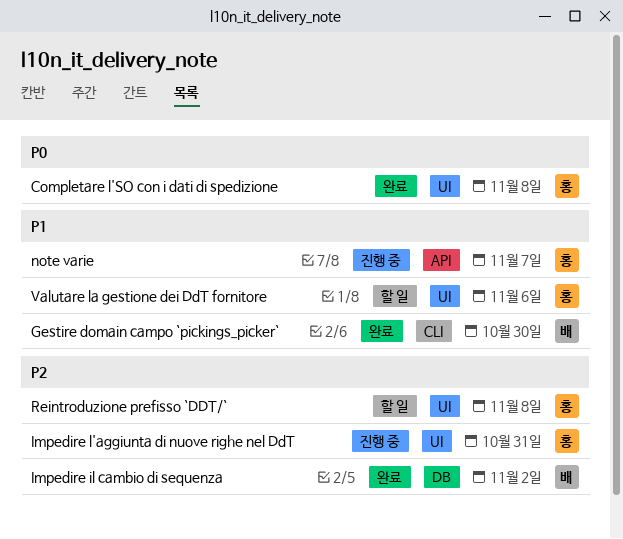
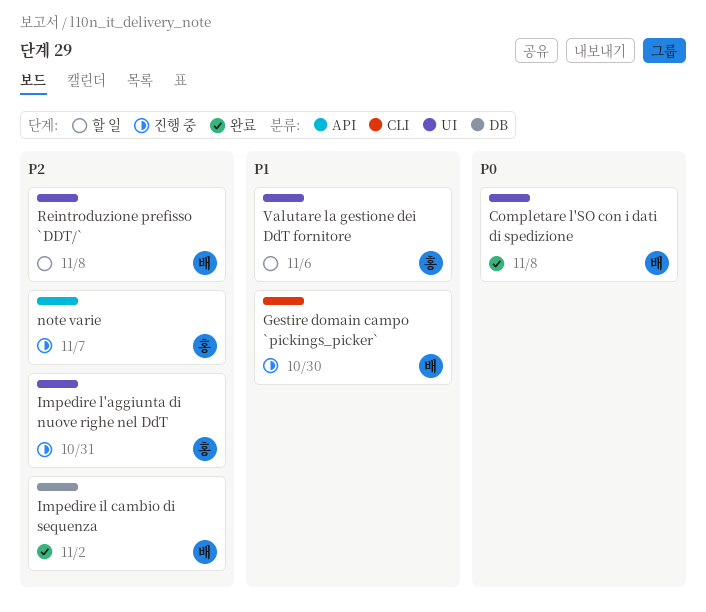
Completare l'SO con i dati di spedizione, owner: 홍 -> 배
Gestire domain campo `pickings_picker`, status: 완료 -> 진행 중
note varie, priority: P1 -> P2
Reintroduzione prefisso `DDT/`, owner: 홍 -> 배

